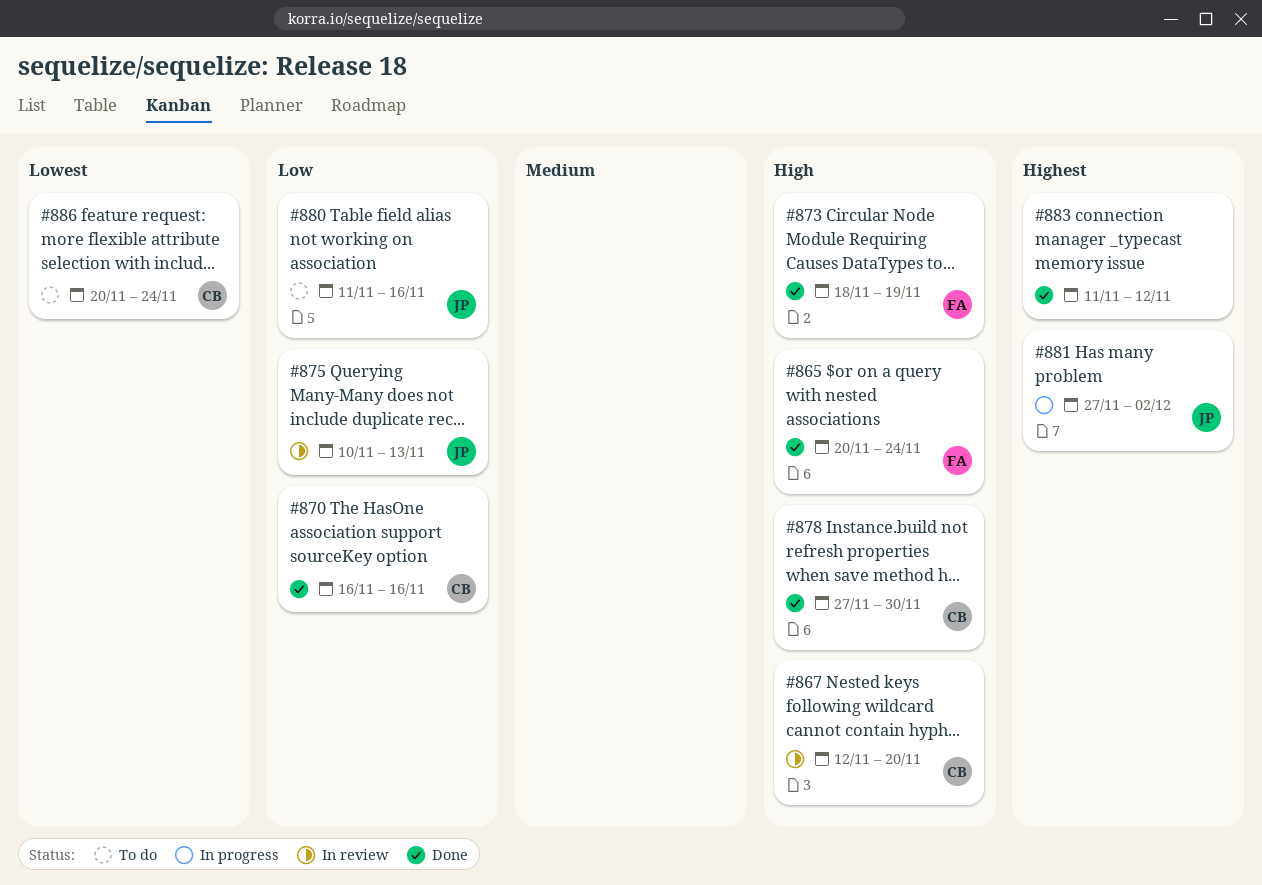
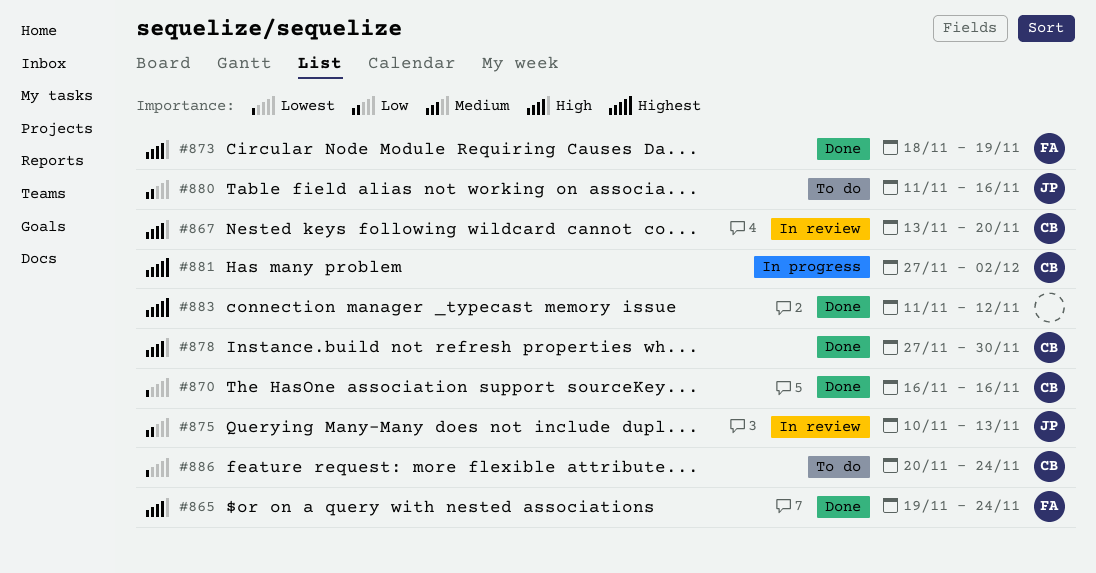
#865, start: Nov 20 -> Nov 19
#867, start: Nov 12 -> Nov 13
#870, priority: Low -> Lowest
#881, owner: JP -> CB

